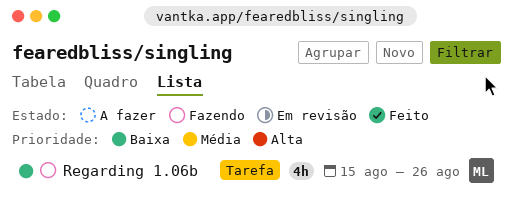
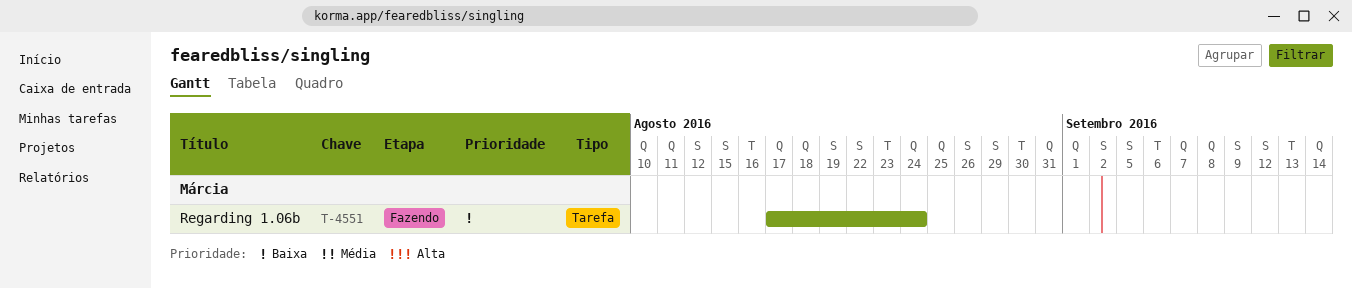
Regarding 1.06b, start: Aug 15 -> Aug 17
Regarding 1.06b, due: Aug 26 -> Aug 24

